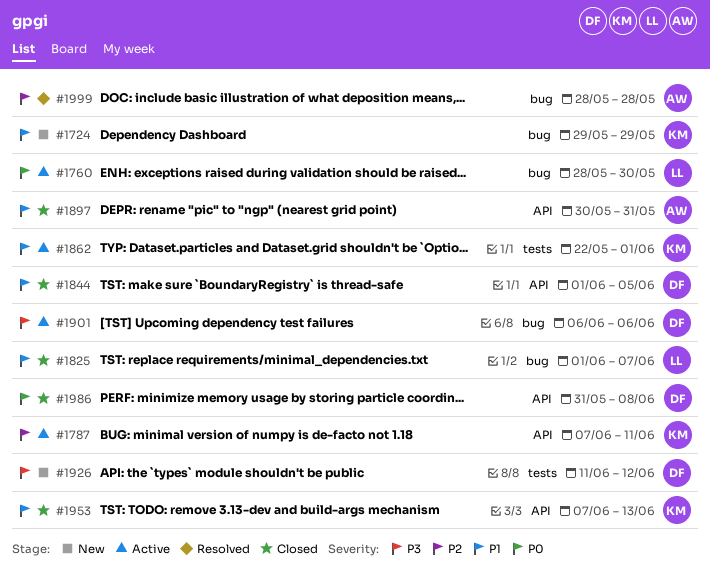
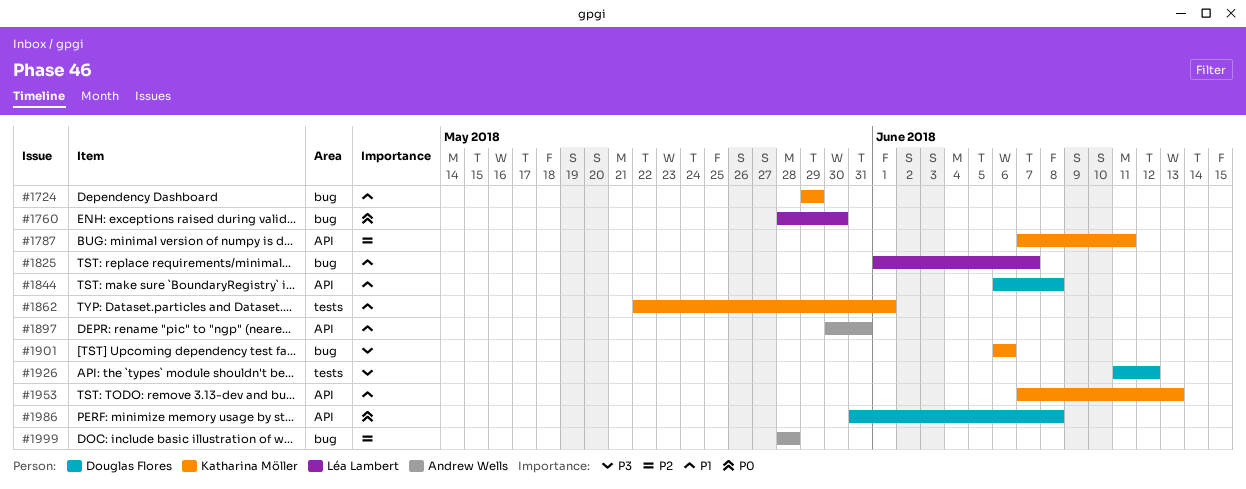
#1844, start: Jun 1 -> Jun 6
#1844, due: Jun 5 -> Jun 8
#1901, owner: Douglas Flores -> Katharina Möller

